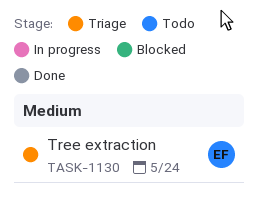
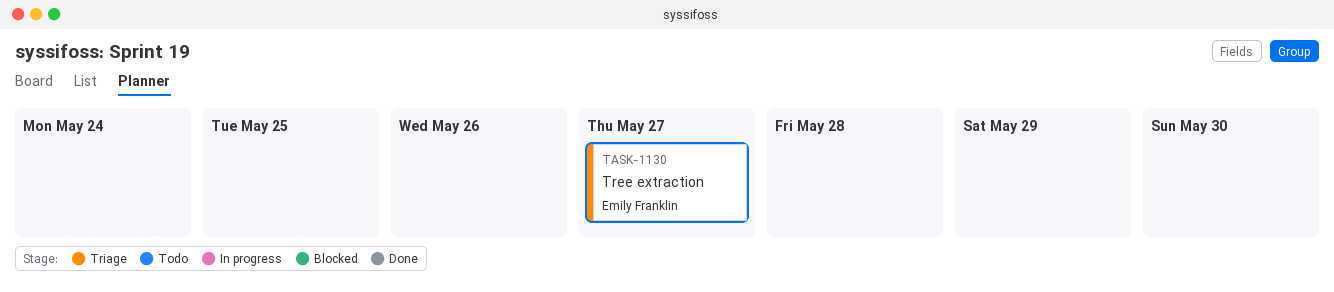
TASK-1130, due: May 24 -> May 27

